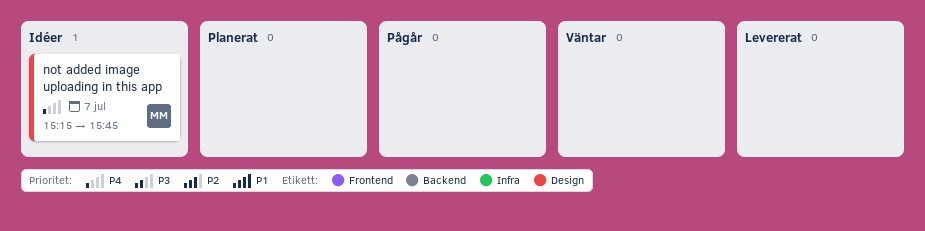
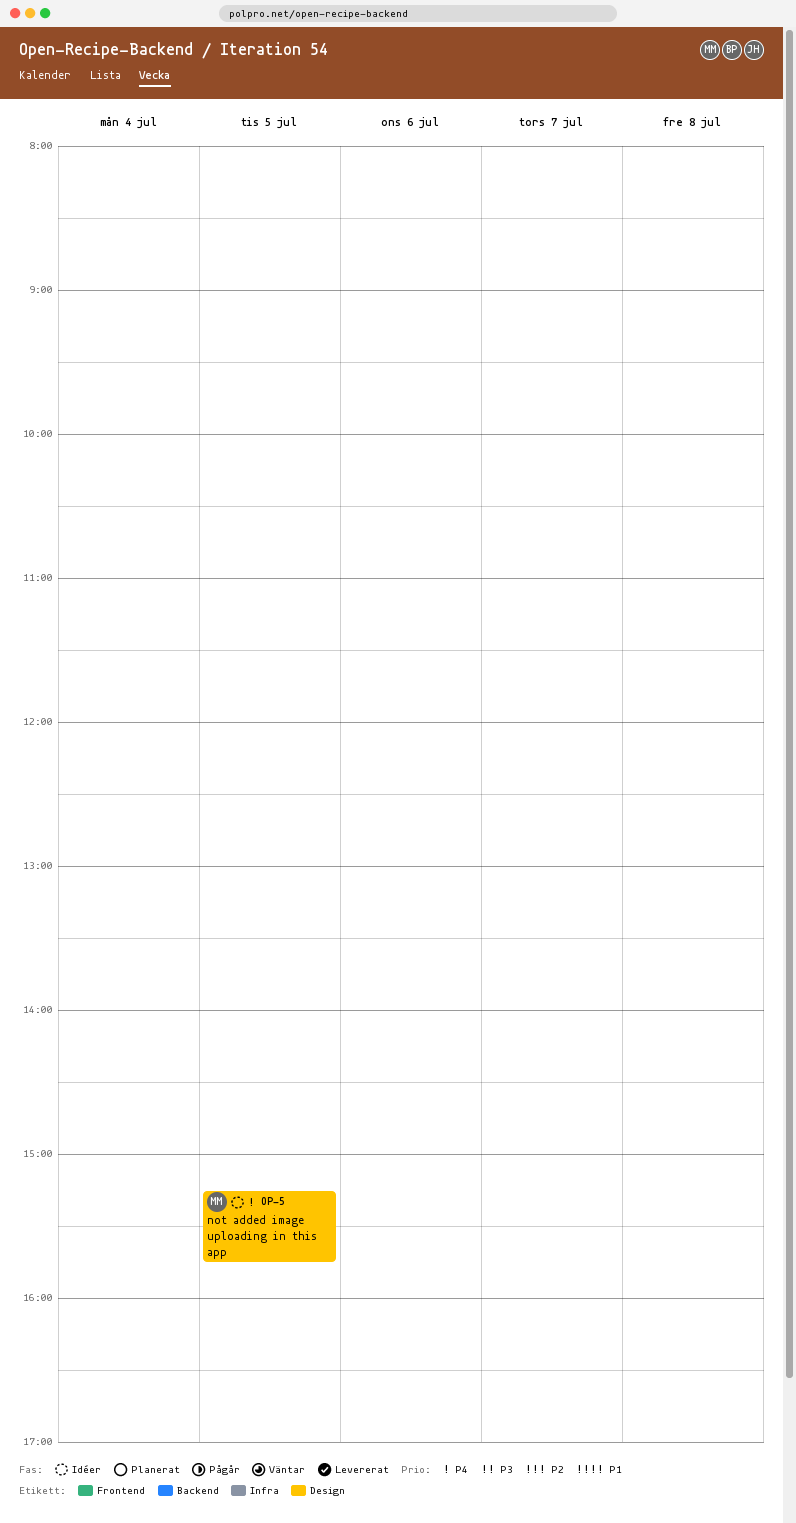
not added image uploading in this app, day: Jul 7 -> Jul 5

